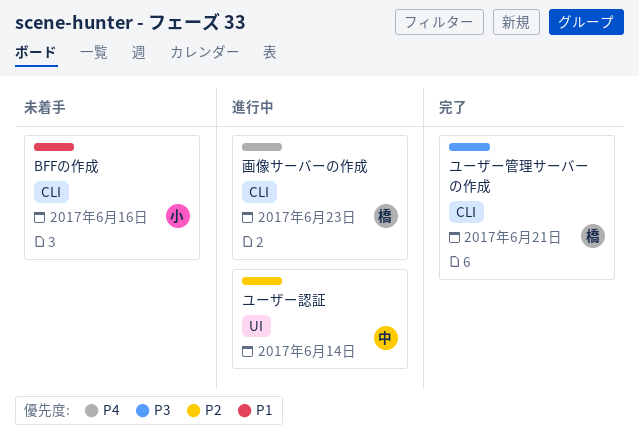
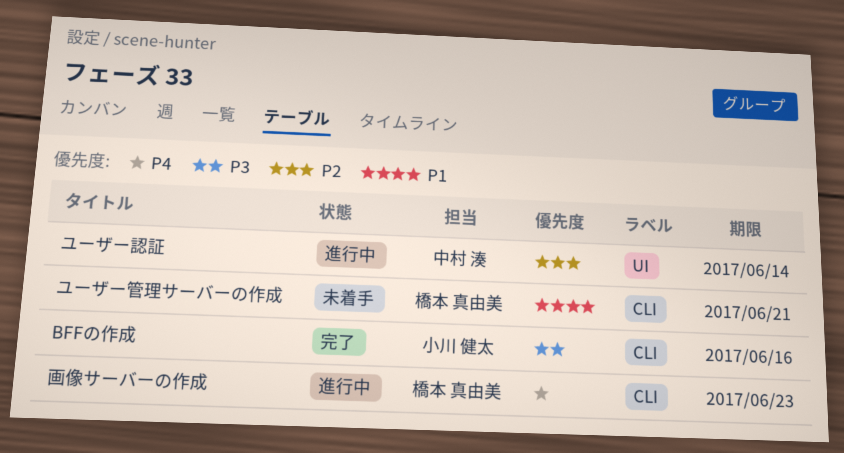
BFFの作成, status: 未着手 -> 完了
BFFの作成, priority: P1 -> P3
ユーザー管理サーバーの作成, status: 完了 -> 未着手
ユーザー管理サーバーの作成, priority: P3 -> P1

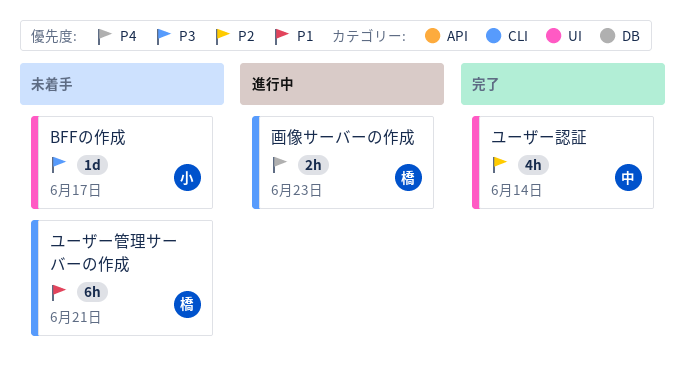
BFFの作成, status: 完了 -> 未着手
BFFの作成, label: CLI -> UI
BFFの作成, due: Jun 16 -> Jun 17
ユーザー認証, status: 進行中 -> 完了

